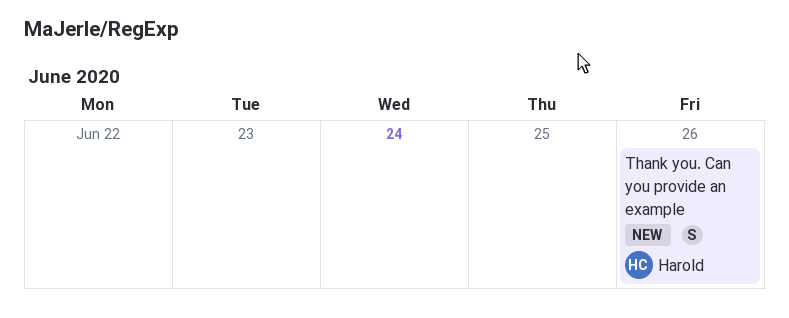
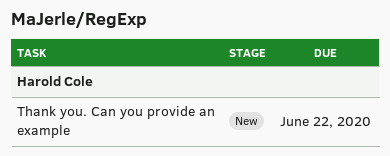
Thank you. Can you provide an example, due: Jun 26 -> Jun 22

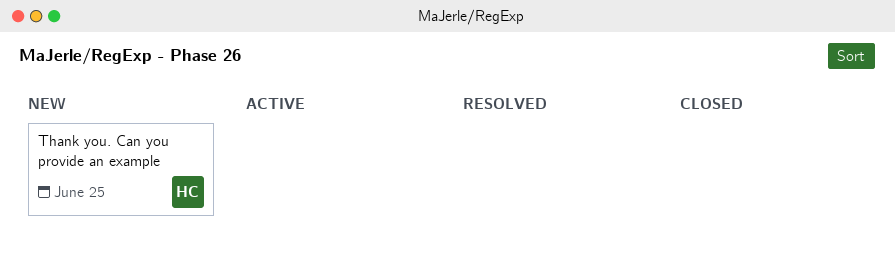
Thank you. Can you provide an example, due: Jun 22 -> Jun 25

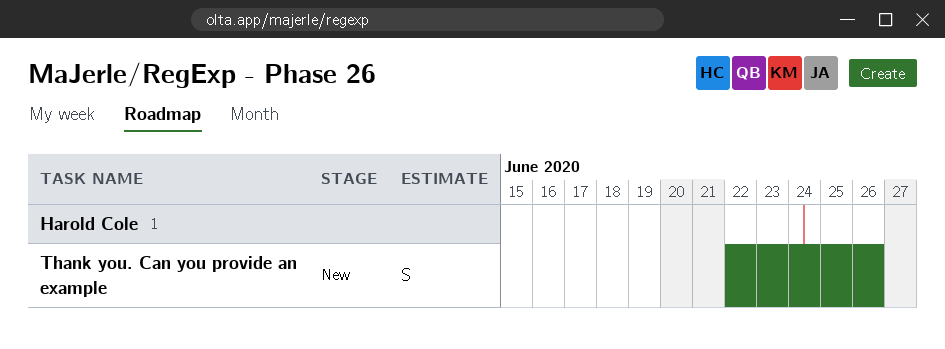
Thank you. Can you provide an example, due: Jun 25 -> Jun 26

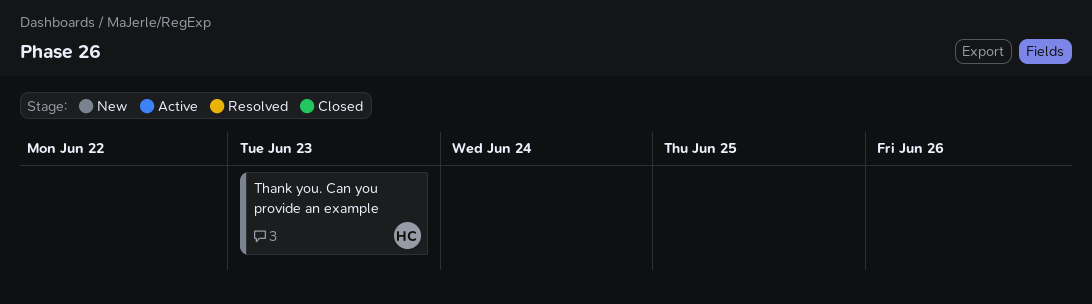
Thank you. Can you provide an example, due: Jun 26 -> Jun 23

